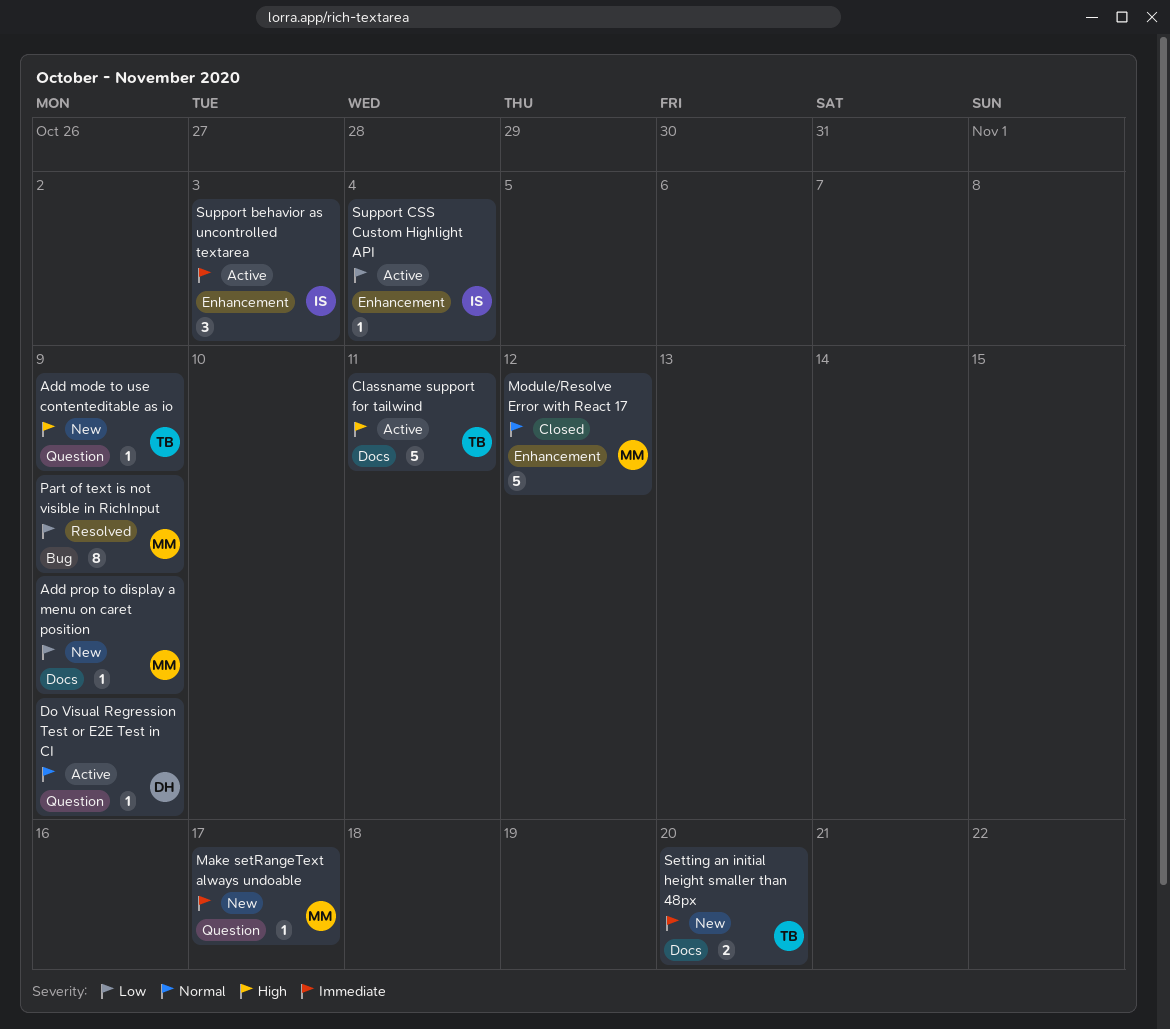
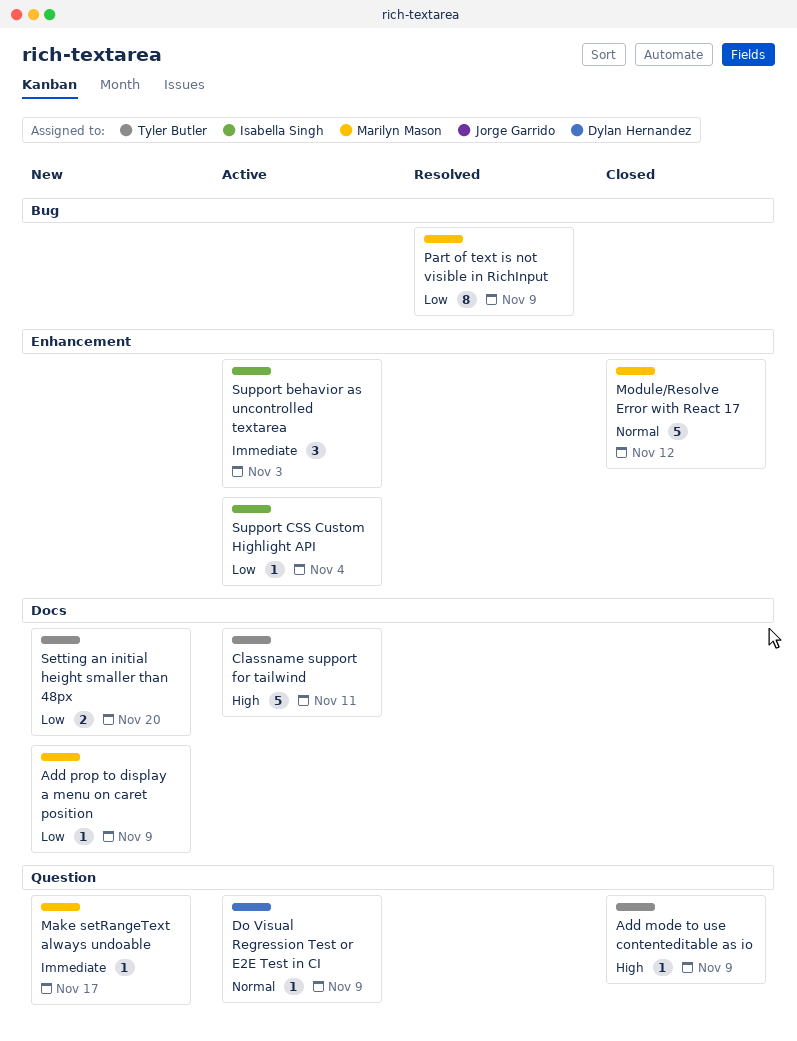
Add mode to use contenteditable as io, status: New -> Closed
Setting an initial height smaller than 48px, priority: Immediate -> Low

